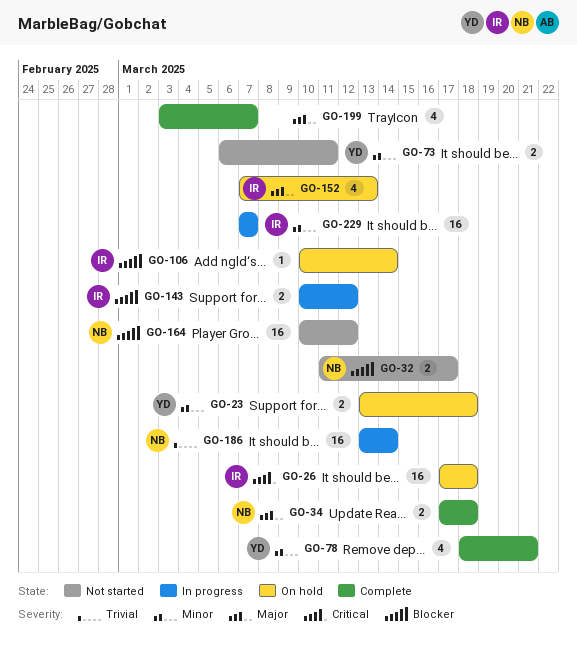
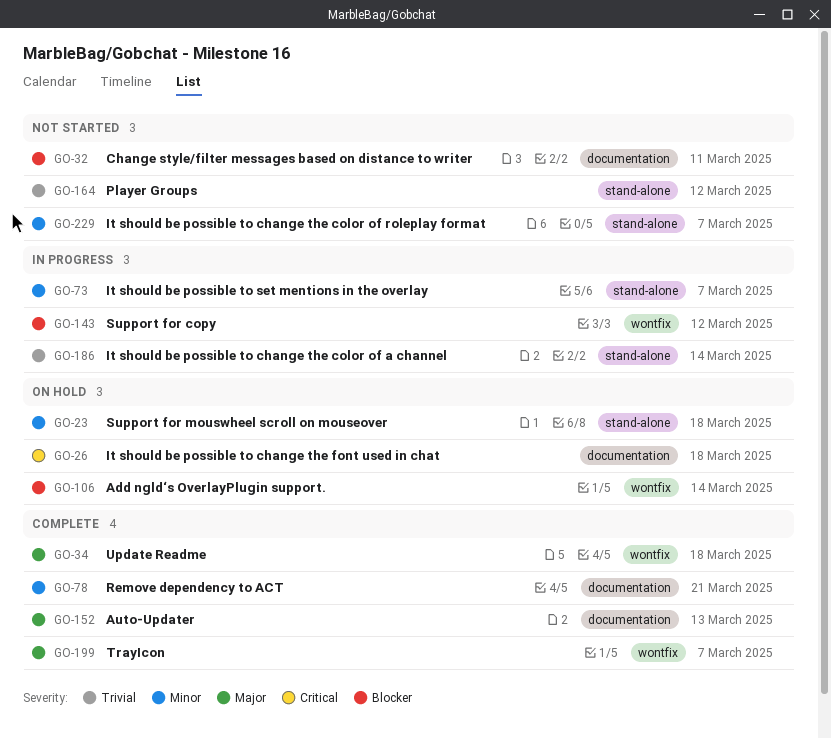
GO-32, due: Mar 17 -> Mar 11
GO-73, status: Not started -> In progress
GO-73, due: Mar 11 -> Mar 7
GO-152, status: On hold -> Complete
GO-164, priority: Blocker -> Trivial
GO-229, status: In progress -> Not started

